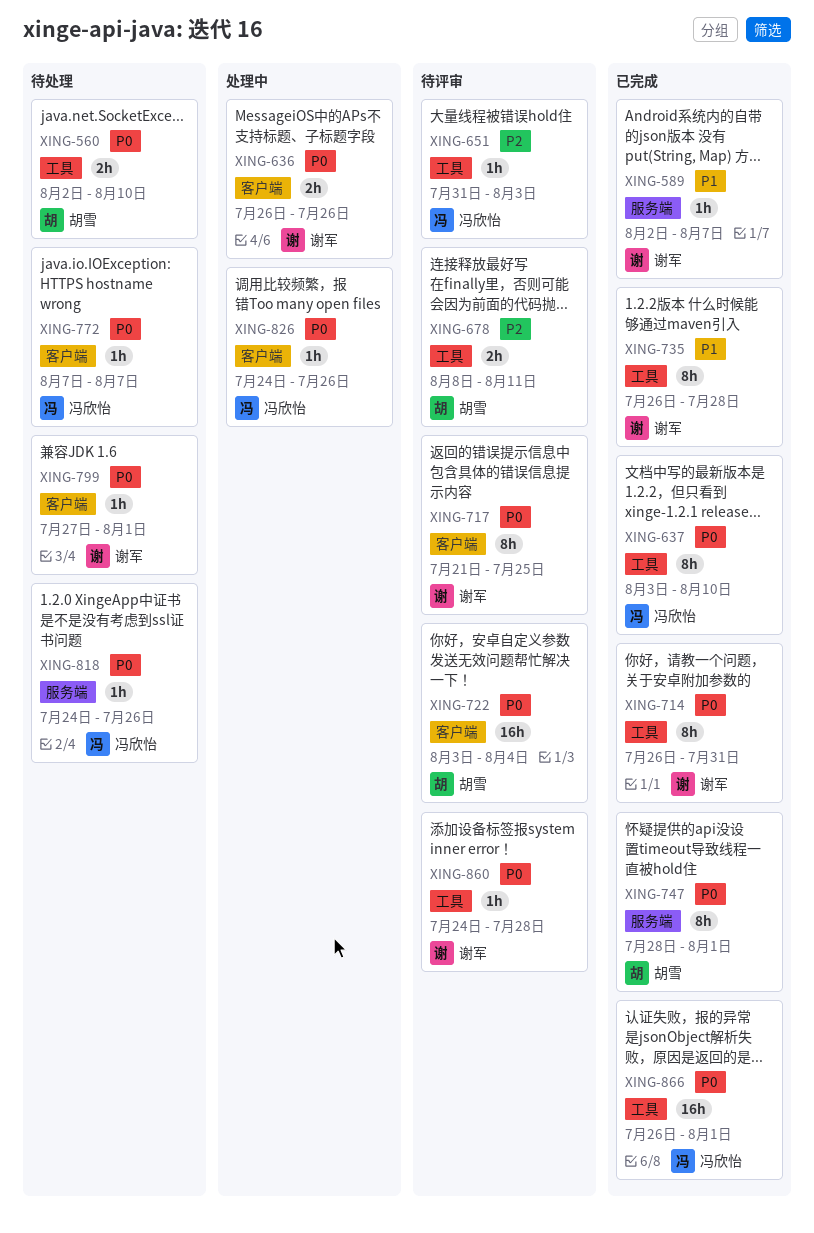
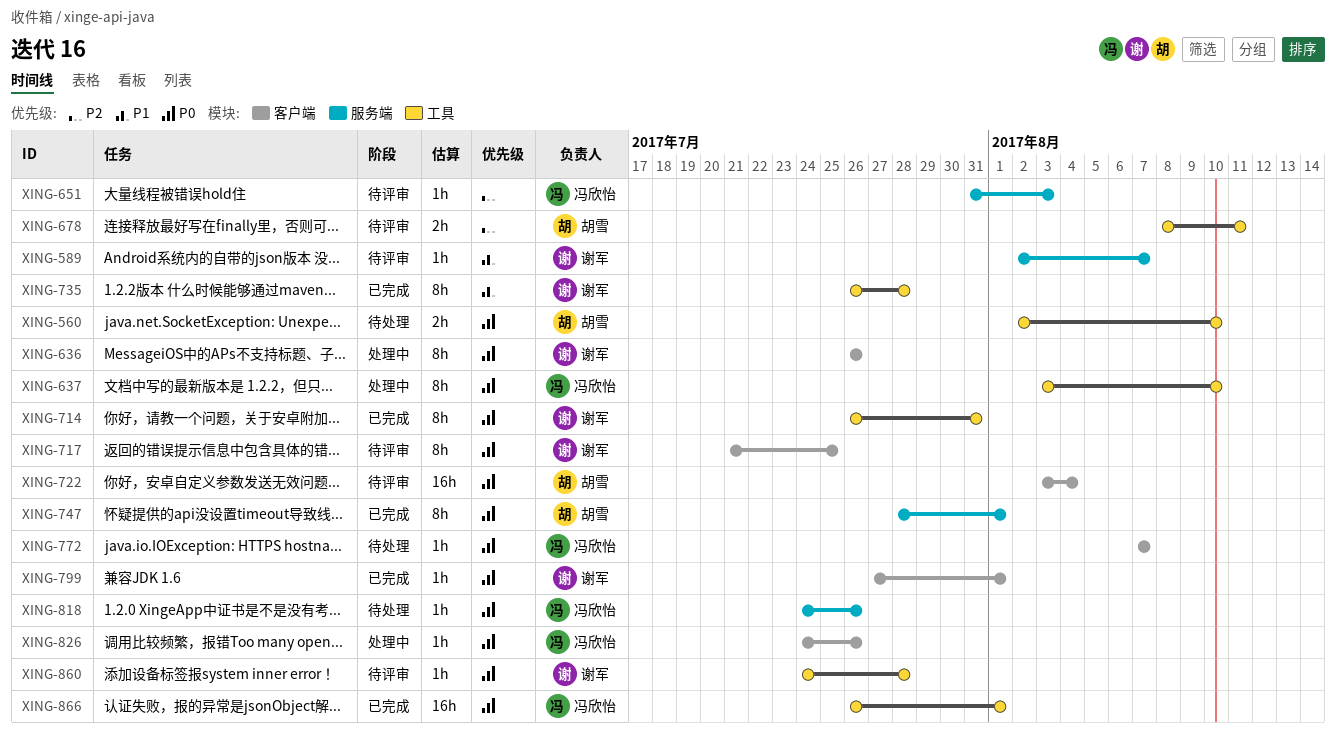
XING-589, status: 已完成 -> 待评审
XING-636, estimate: 2h -> 8h
XING-637, status: 已完成 -> 处理中
XING-651, label: 工具 -> 服务端
XING-799, status: 待处理 -> 已完成

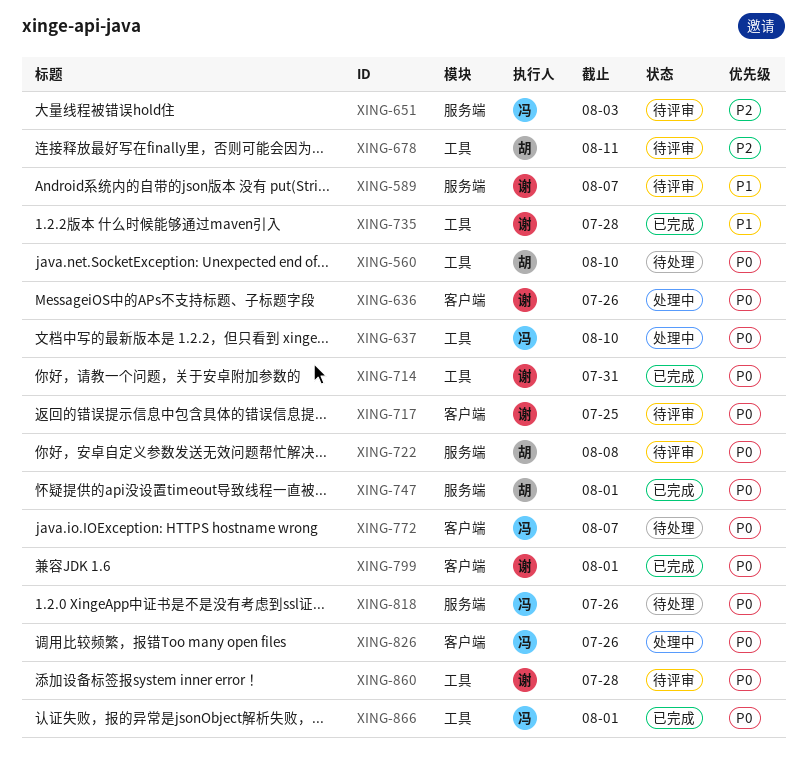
XING-722, label: 客户端 -> 服务端
XING-722, due: Aug 4 -> Aug 8

